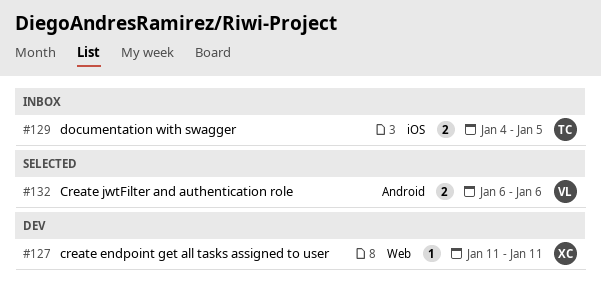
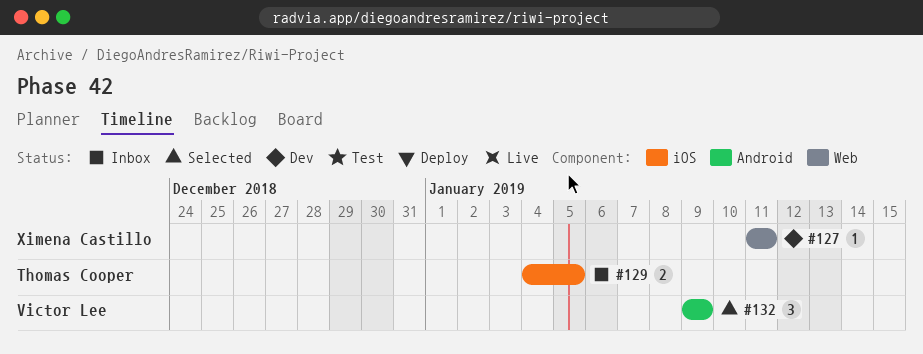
#132, estimate: 2 -> 3
#132, start: Jan 6 -> Jan 9
#132, due: Jan 6 -> Jan 9

